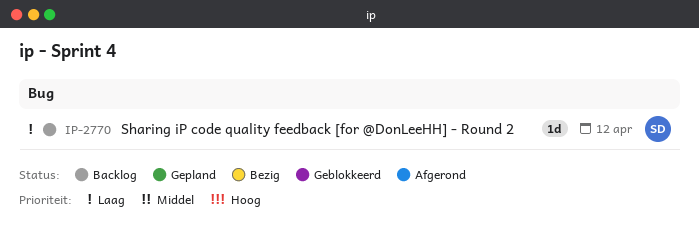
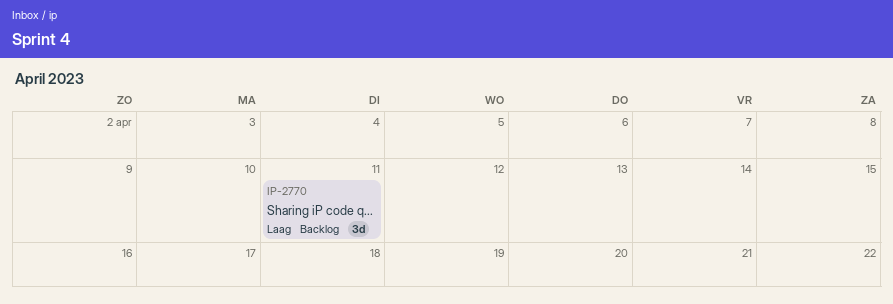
IP-2770, estimate: 1d -> 3d
IP-2770, due: Apr 12 -> Apr 11

